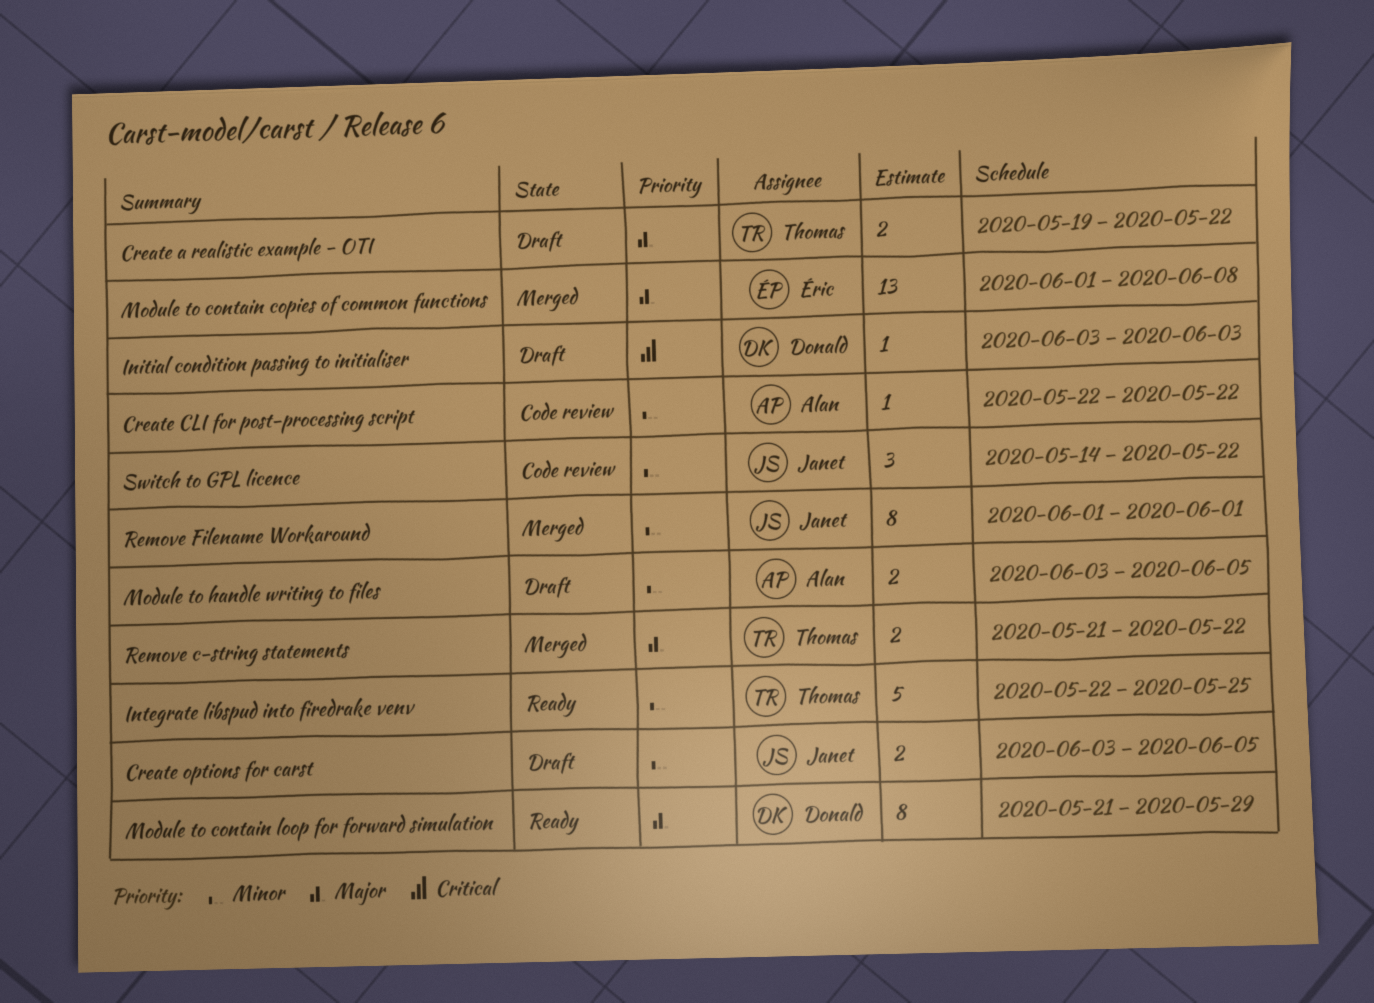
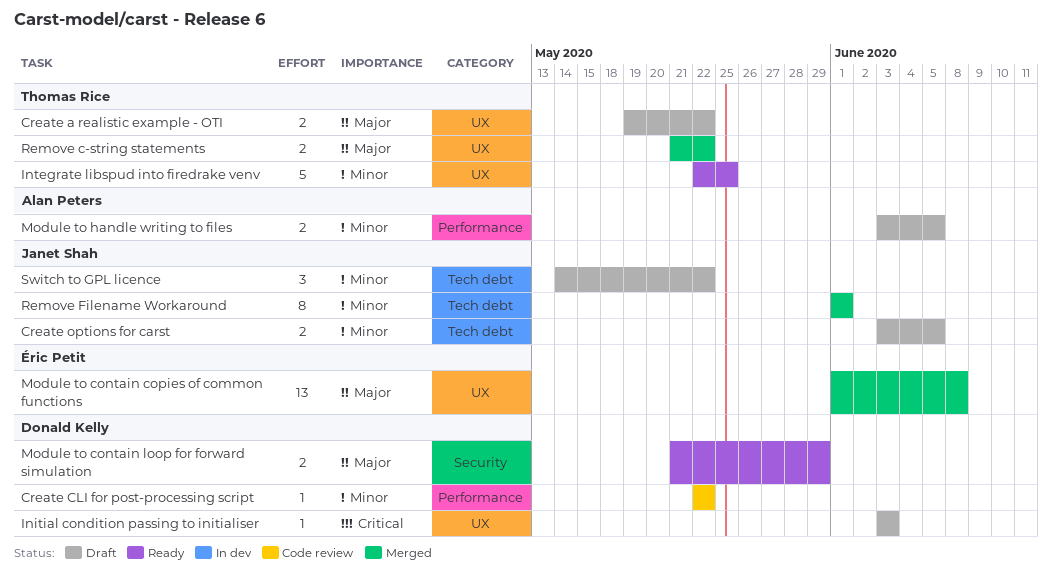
Create CLI for post-processing script, owner: Alan Peters -> Donald Kelly
Module to contain loop for forward simulation, estimate: 8 -> 2
Switch to GPL licence, status: Code review -> Draft

